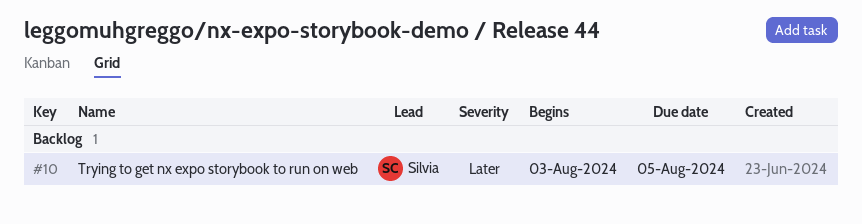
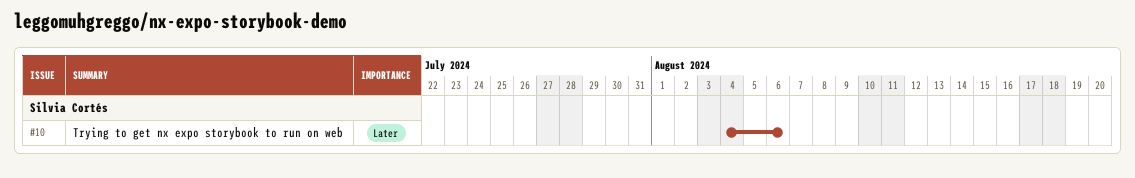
#10, start: Aug 3 -> Aug 4
#10, due: Aug 5 -> Aug 6

